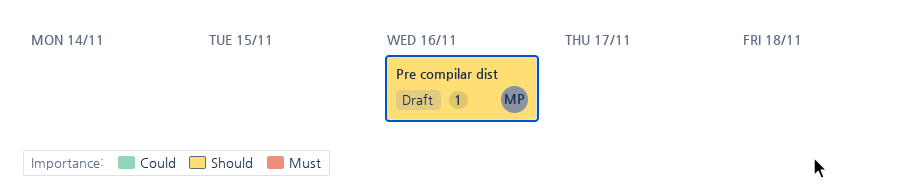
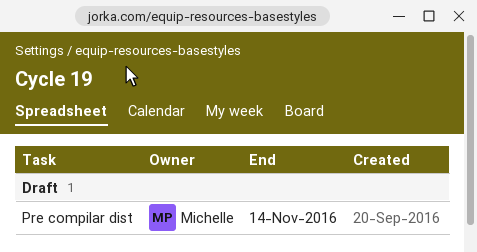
Pre compilar dist, due: Nov 16 -> Nov 14

